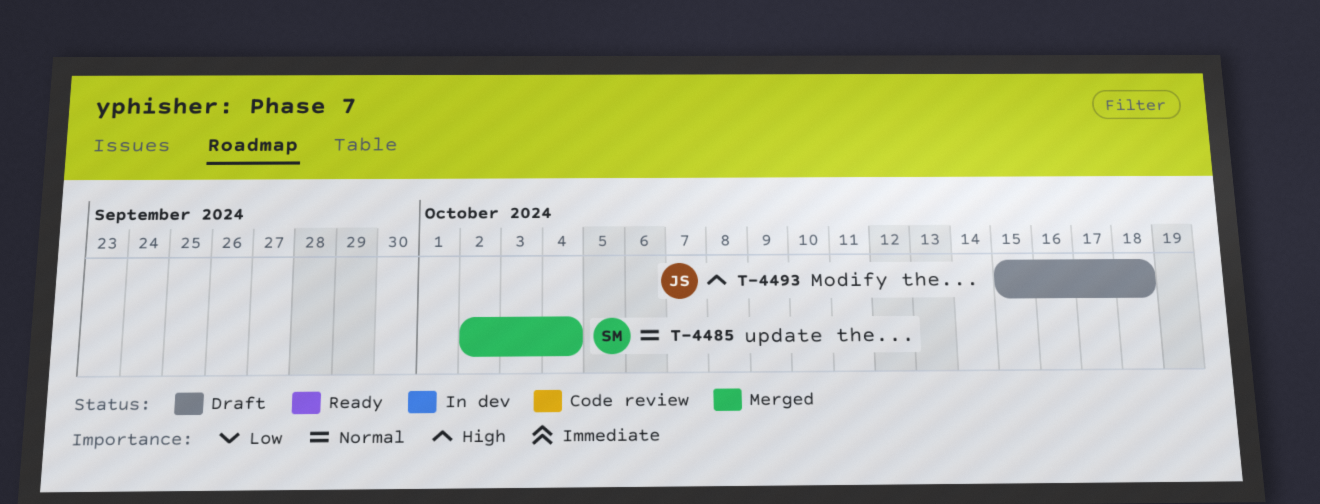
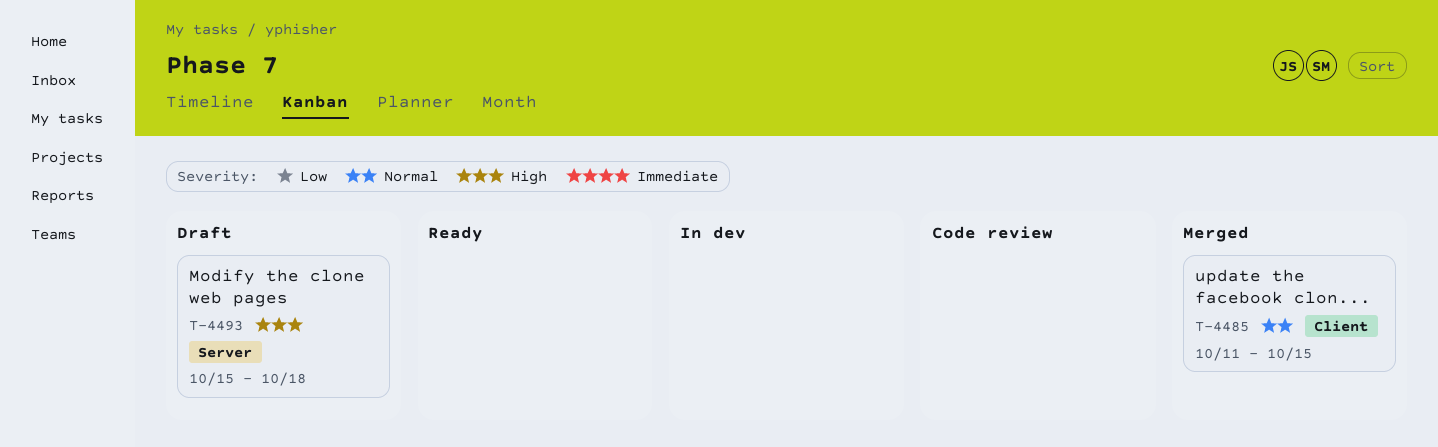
T-4485, start: Oct 2 -> Oct 11
T-4485, due: Oct 4 -> Oct 15

